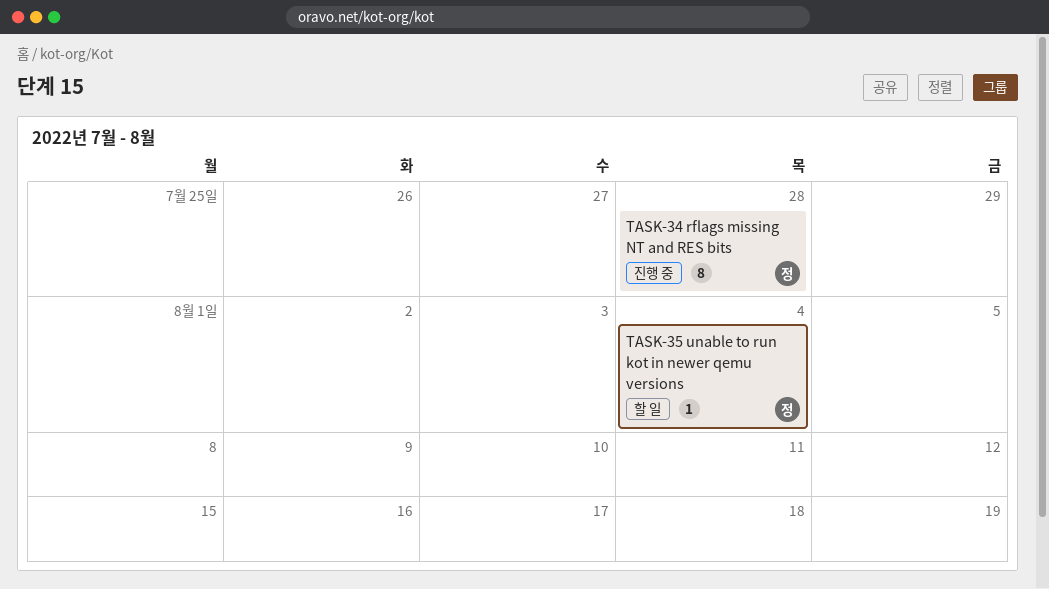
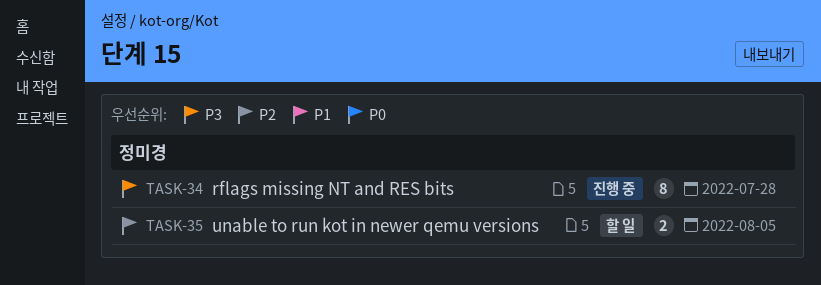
TASK-35, estimate: 1 -> 2
TASK-35, due: Aug 4 -> Aug 5

